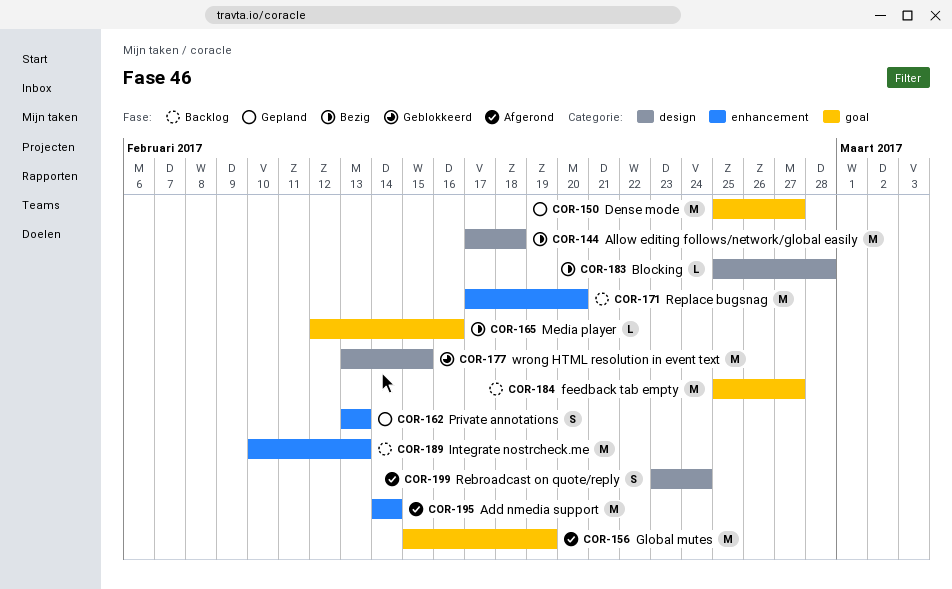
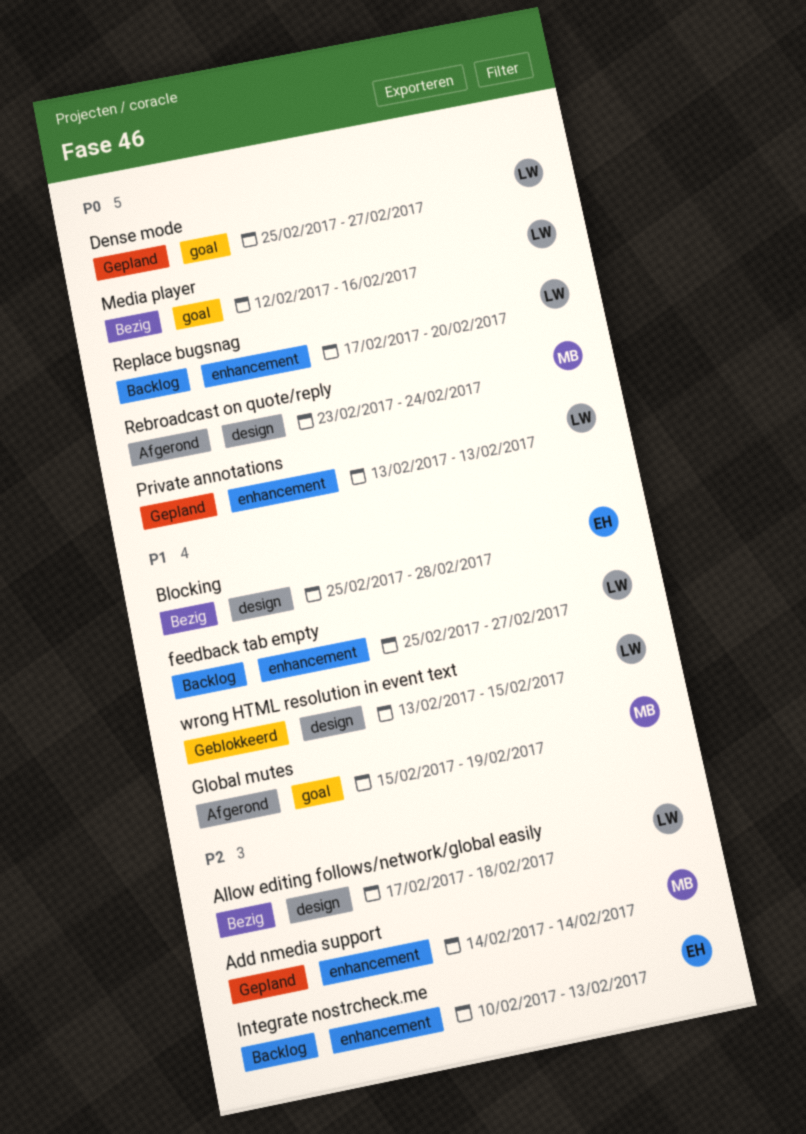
Add nmedia support, status: Afgerond -> Gepland
feedback tab empty, label: goal -> enhancement

